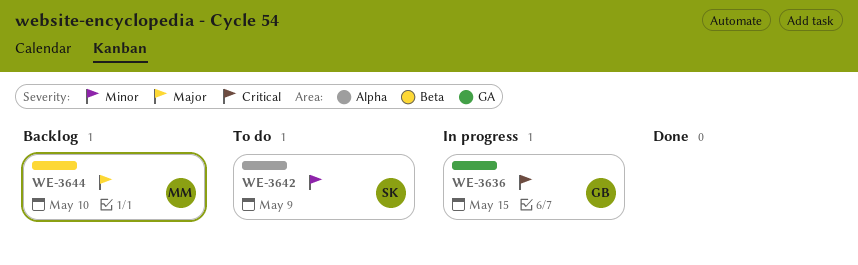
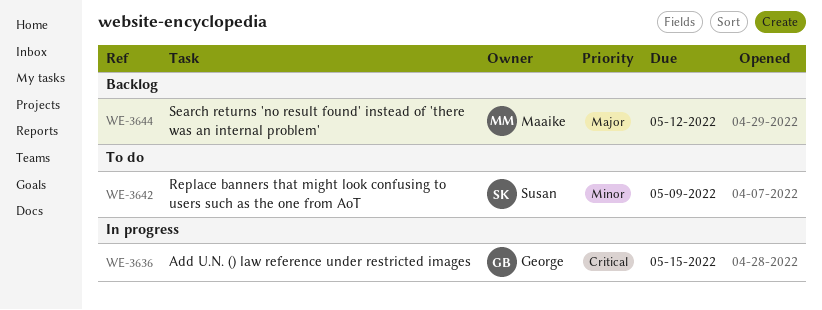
WE-3644, due: May 10 -> May 12

